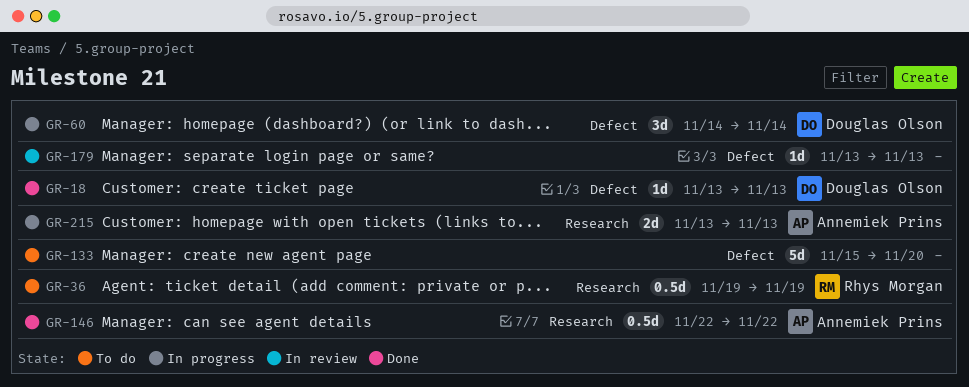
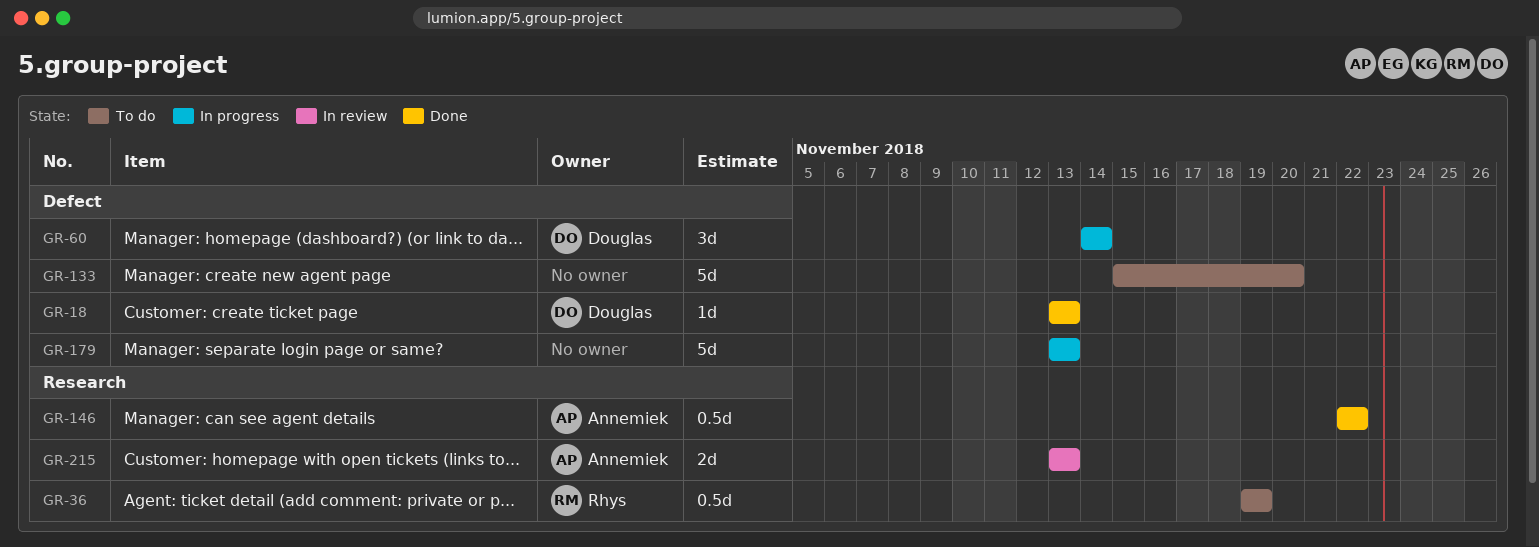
GR-179, status: In review -> In progress
GR-179, estimate: 1d -> 5d
GR-215, status: In progress -> In review

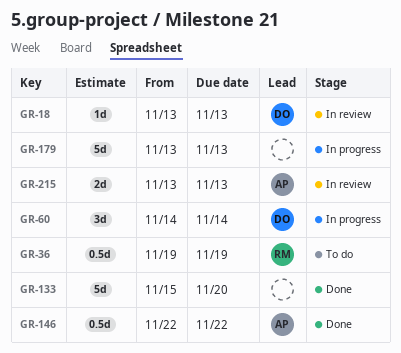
GR-18, status: Done -> In review
GR-133, status: To do -> Done

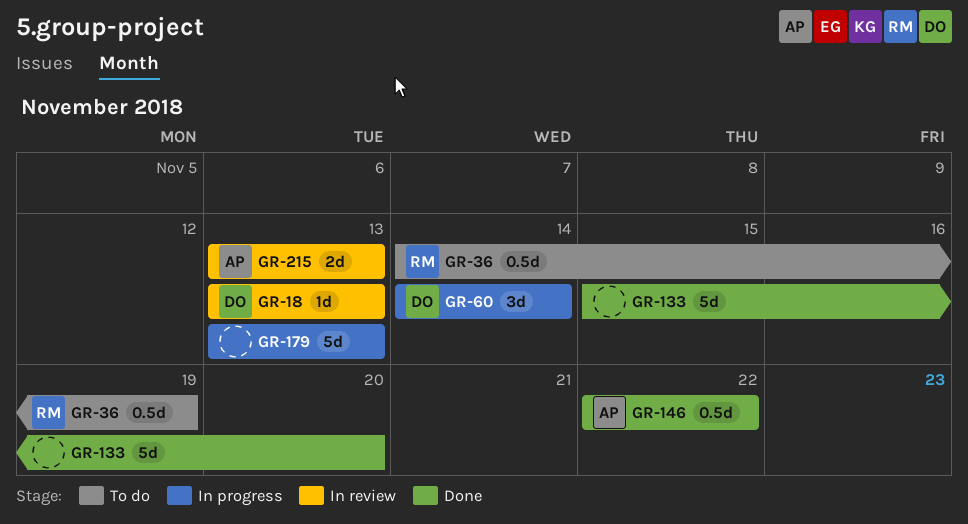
GR-36, start: Nov 19 -> Nov 14

